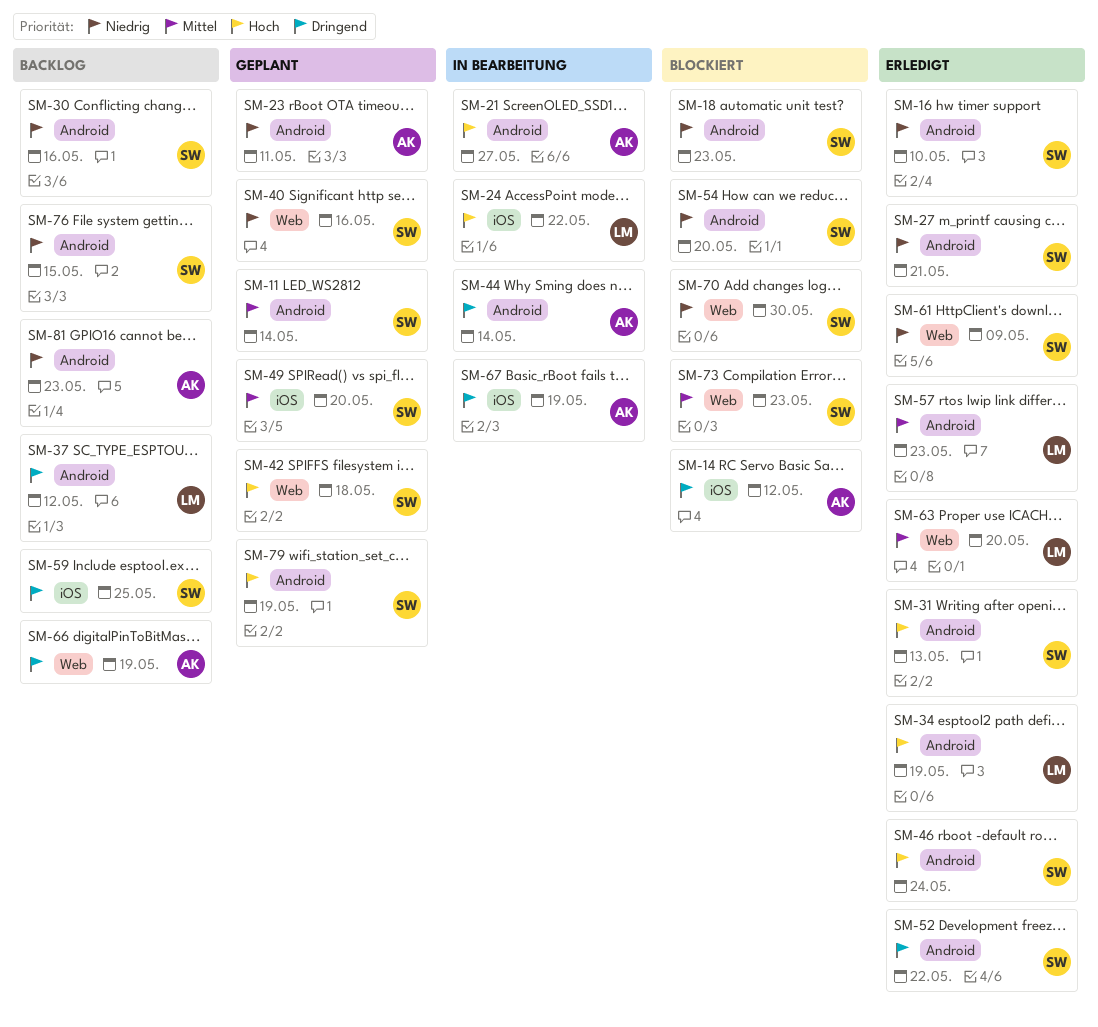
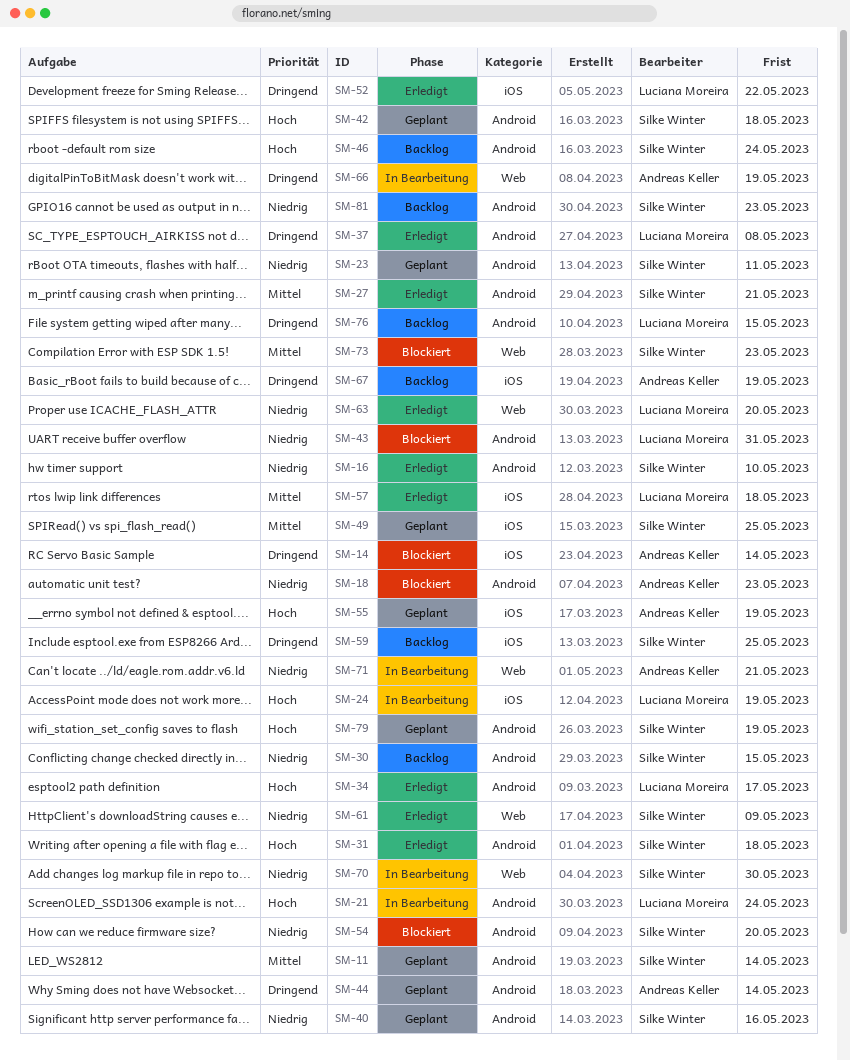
SM-14, due: May 12 -> May 14
SM-18, owner: Silke Winter -> Andreas Keller
SM-21, owner: Andreas Keller -> Luciana Moreira
SM-21, due: May 27 -> May 24
SM-23, owner: Andreas Keller -> Silke Winter
SM-24, due: May 22 -> May 19
SM-27, priority: Niedrig -> Mittel
SM-30, due: May 16 -> May 15
SM-31, due: May 13 -> May 18
SM-34, due: May 19 -> May 17
SM-37, status: Backlog -> Erledigt
SM-37, due: May 12 -> May 8
SM-40, label: Web -> Android
SM-42, label: Web -> Android
SM-43: none -> present
SM-44, status: In Bearbeitung -> Geplant
SM-46, status: Erledigt -> Backlog
SM-49, due: May 20 -> May 25
SM-52, owner: Silke Winter -> Luciana Moreira
SM-52, label: Android -> iOS
SM-55: none -> present
SM-57, label: Android -> iOS
SM-57, due: May 23 -> May 18
SM-63, priority: Mittel -> Niedrig
SM-66, status: Backlog -> In Bearbeitung
SM-67, status: In Bearbeitung -> Backlog
SM-70, status: Blockiert -> In Bearbeitung
SM-71: none -> present
SM-76, owner: Silke Winter -> Luciana Moreira
SM-76, priority: Niedrig -> Dringend
SM-81, owner: Andreas Keller -> Silke Winter

